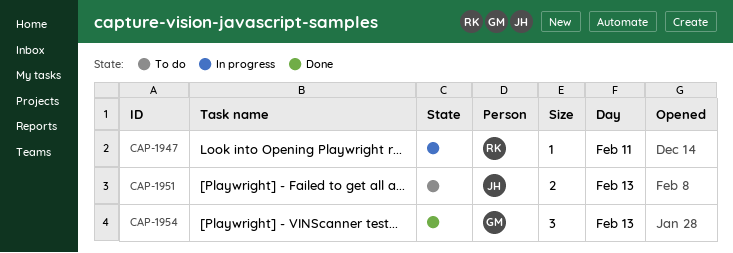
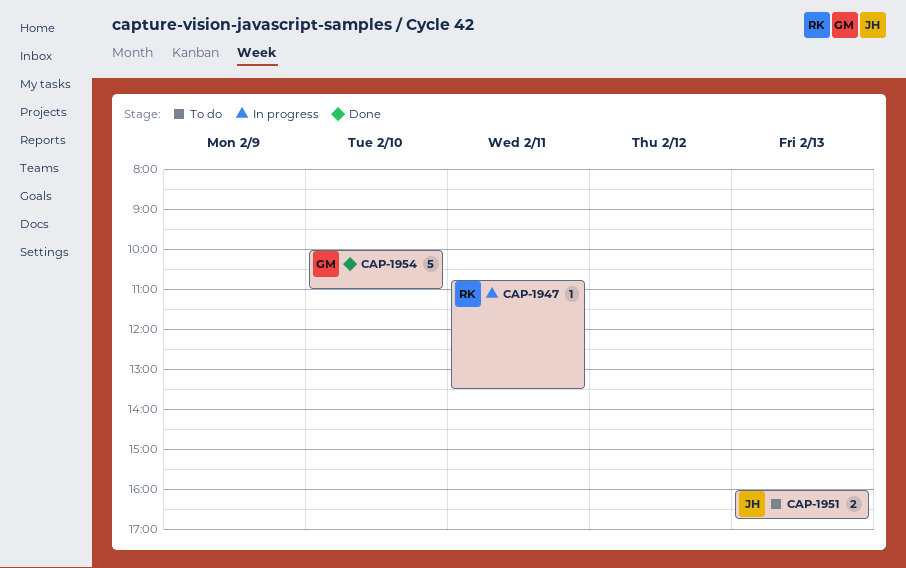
CAP-1954, estimate: 3 -> 5
CAP-1954, day: Feb 13 -> Feb 10

